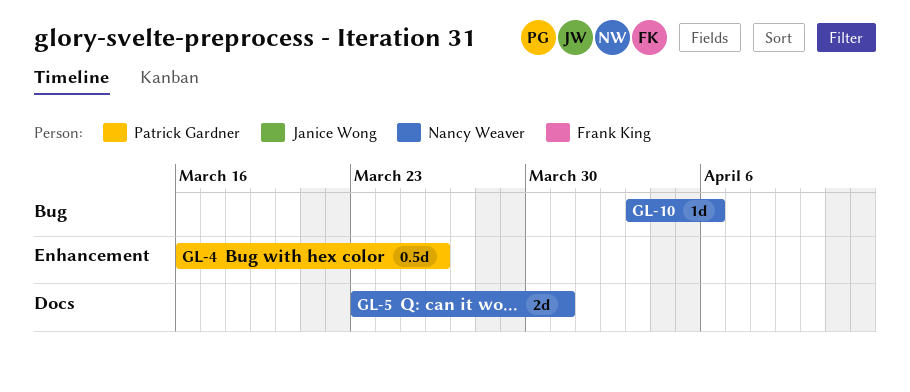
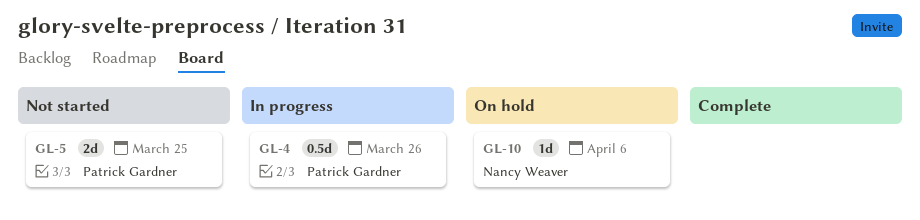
GL-5, owner: Nancy Weaver -> Patrick Gardner
GL-5, due: Mar 31 -> Mar 25

